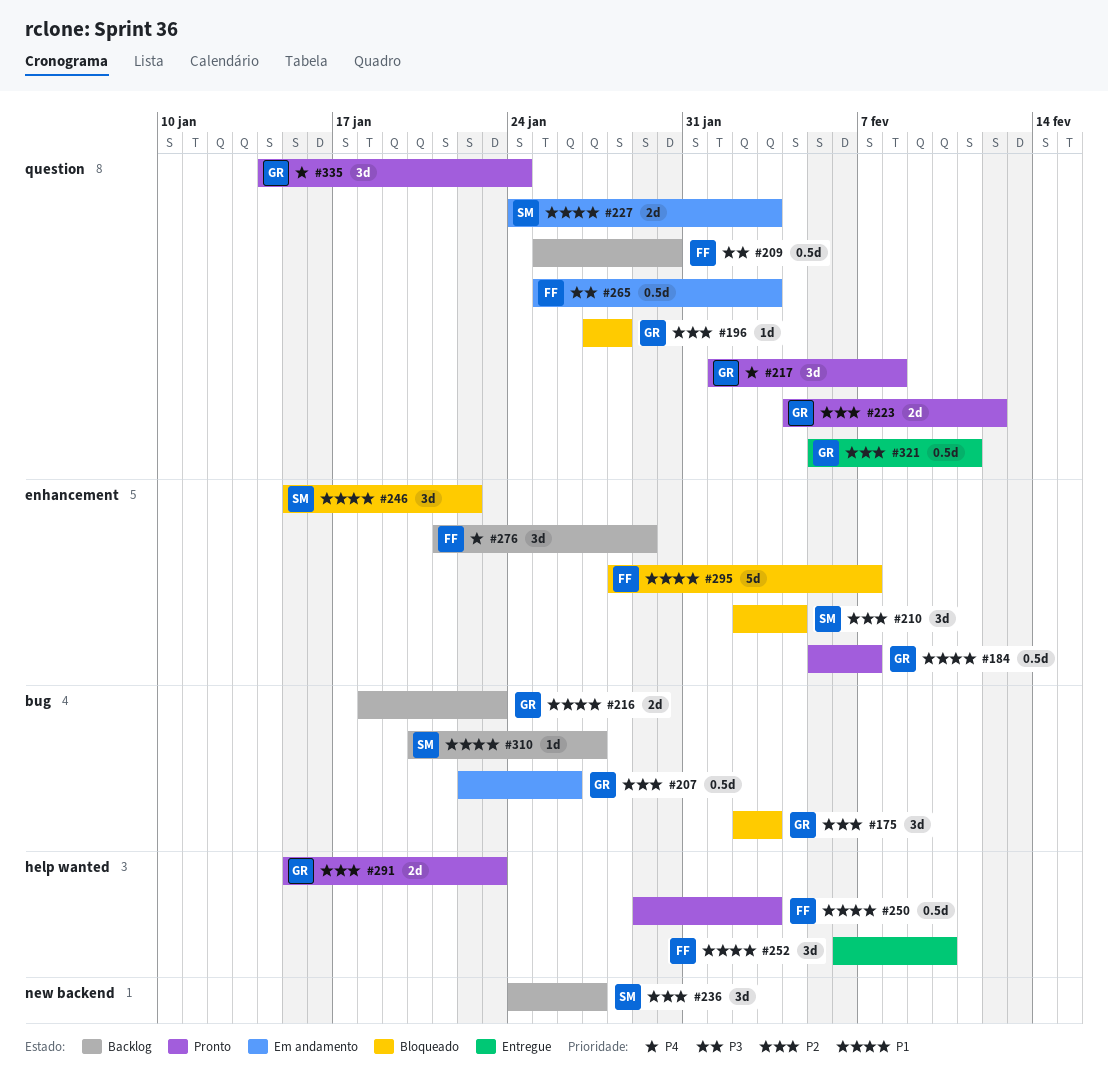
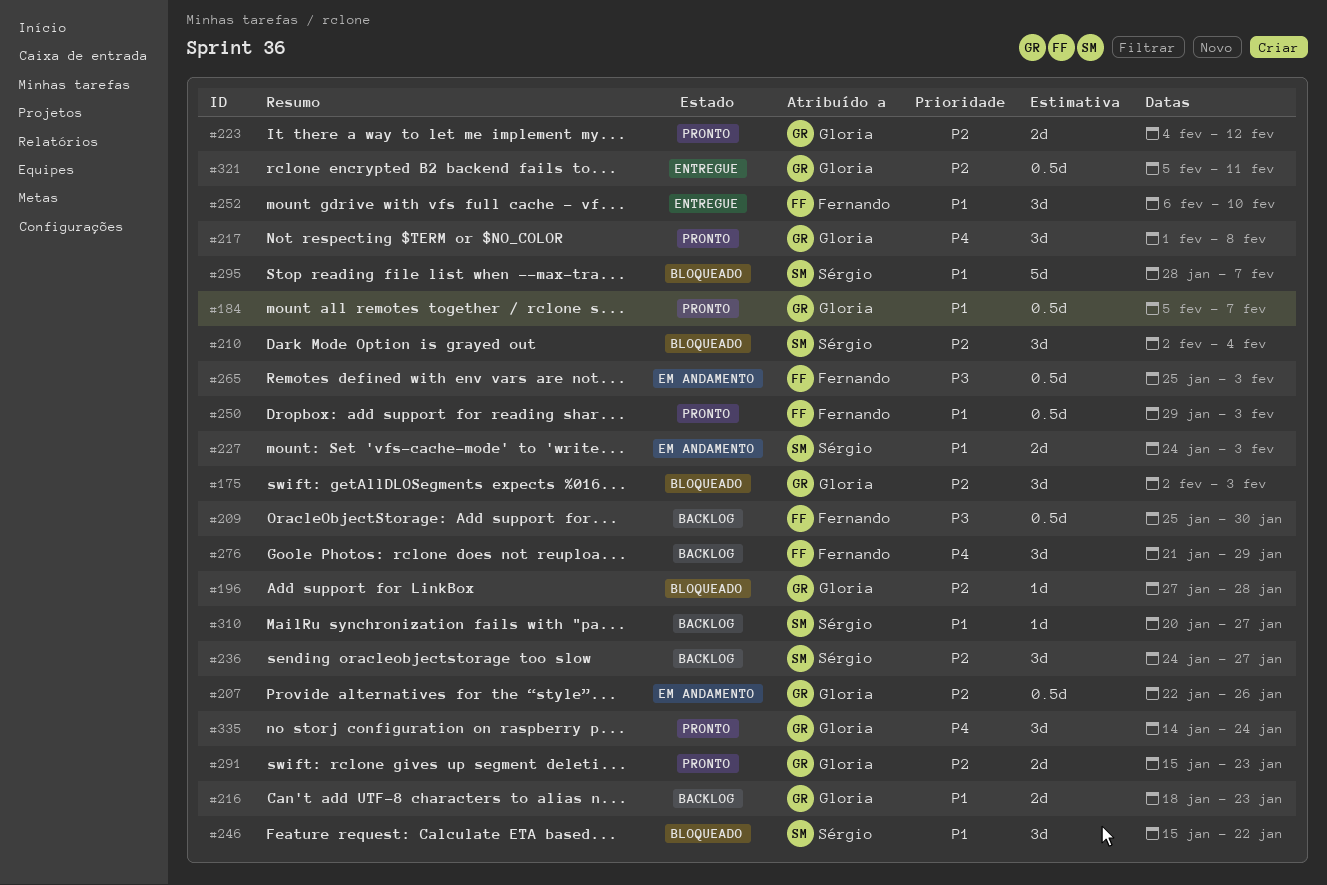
#295, owner: Fernando -> Sérgio

